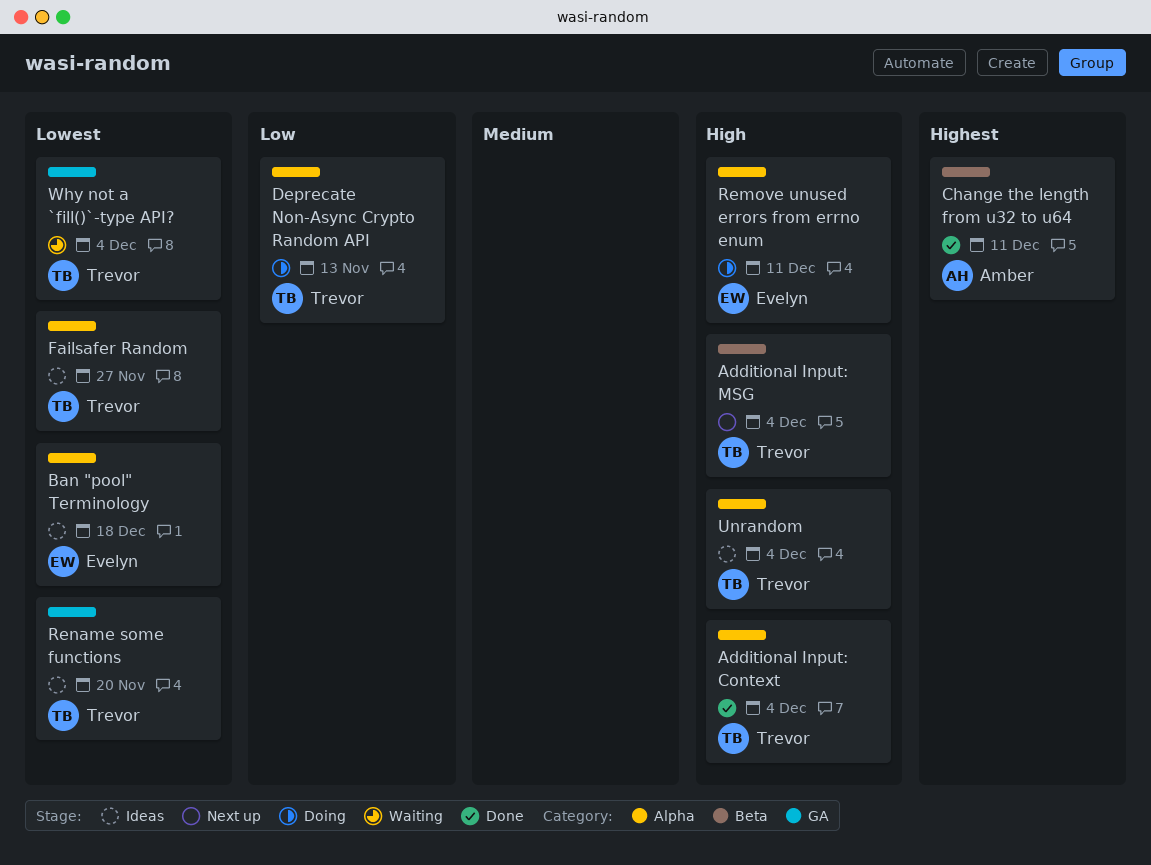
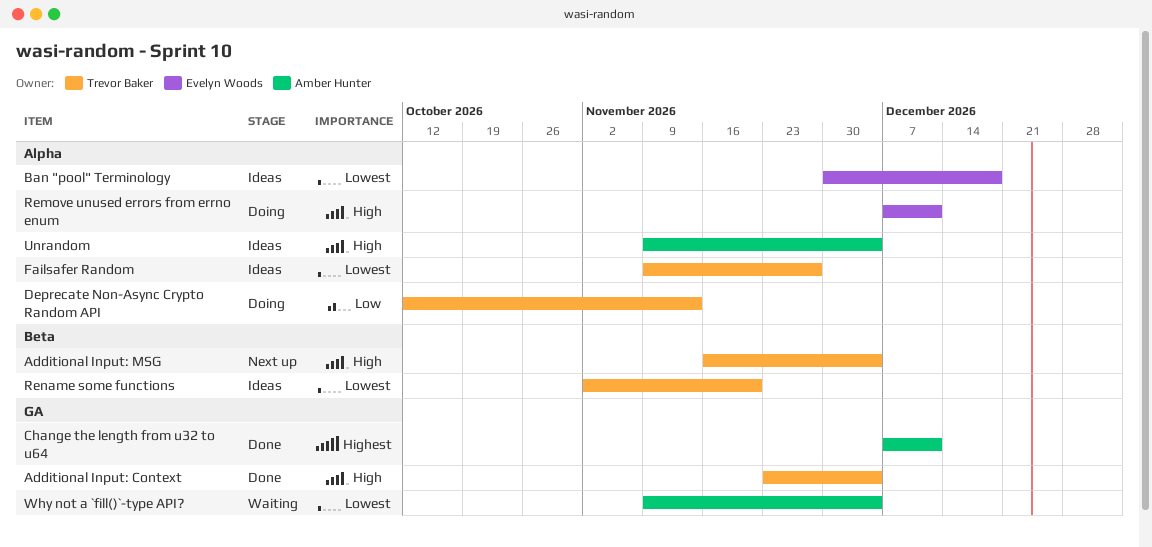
Additional Input: Context, label: Alpha -> GA
Change the length from u32 to u64, label: Beta -> GA
Rename some functions, label: GA -> Beta
Unrandom, owner: Trevor Baker -> Amber Hunter
Why not a `fill()`-type API?, owner: Trevor Baker -> Amber Hunter

